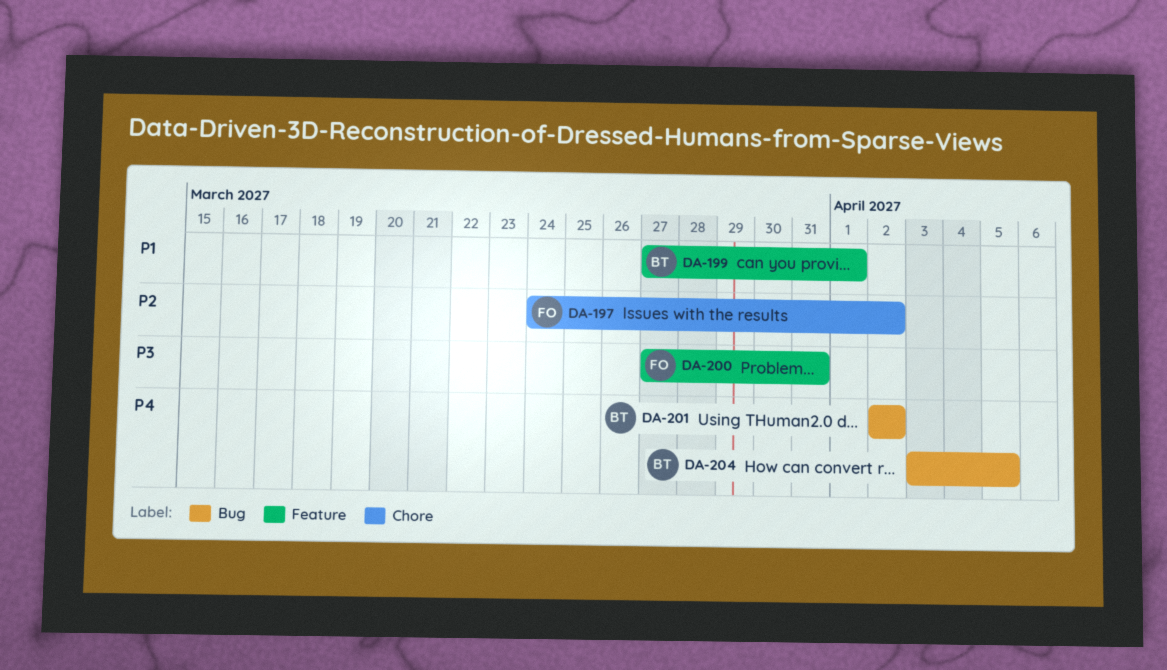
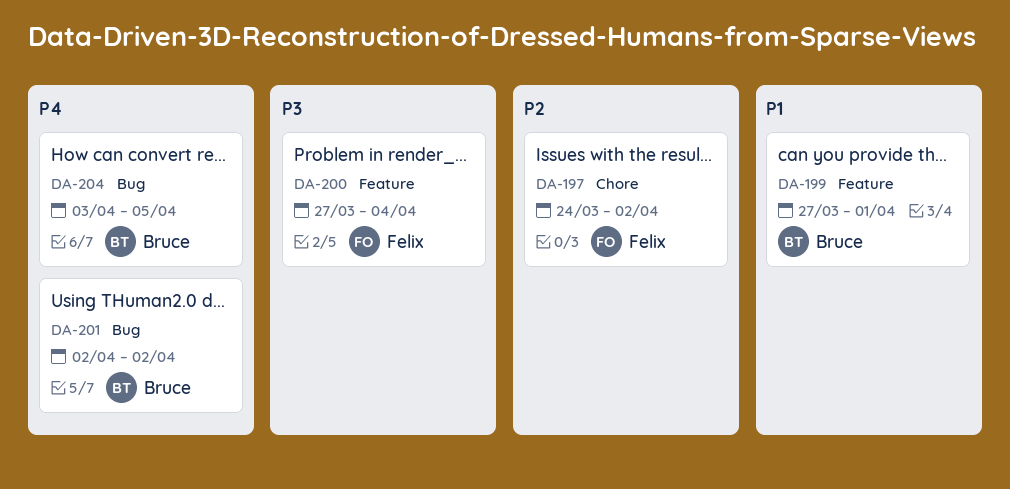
DA-200, due: Mar 31 -> Apr 4

